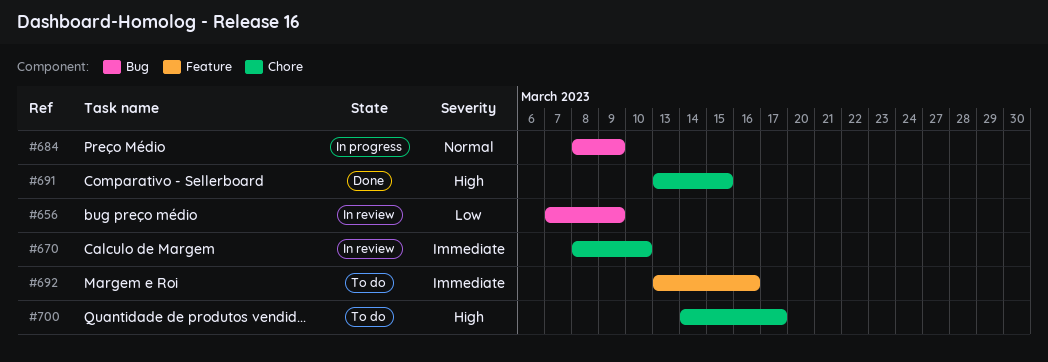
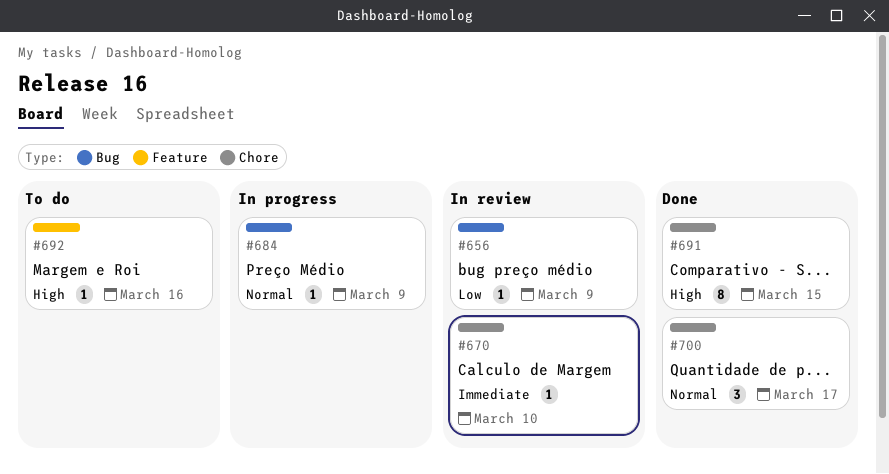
#692, priority: Immediate -> High
#700, status: To do -> Done
#700, priority: High -> Normal

